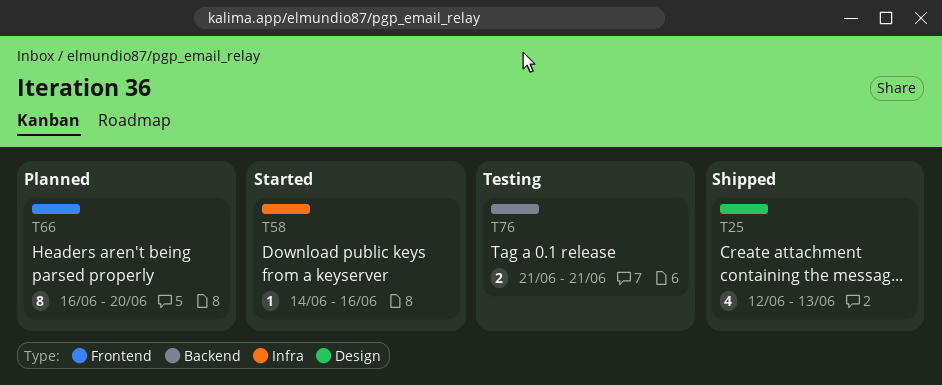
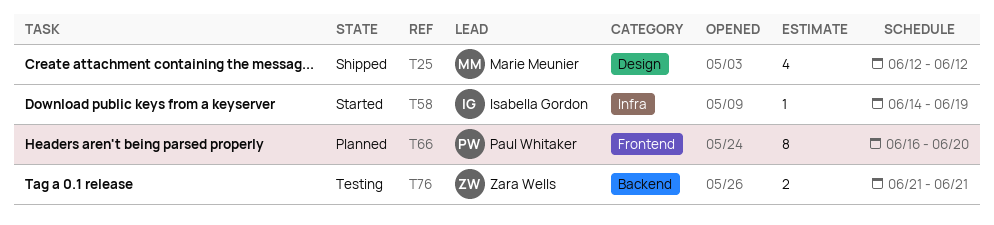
T25, due: Jun 13 -> Jun 12
T58, due: Jun 16 -> Jun 19

